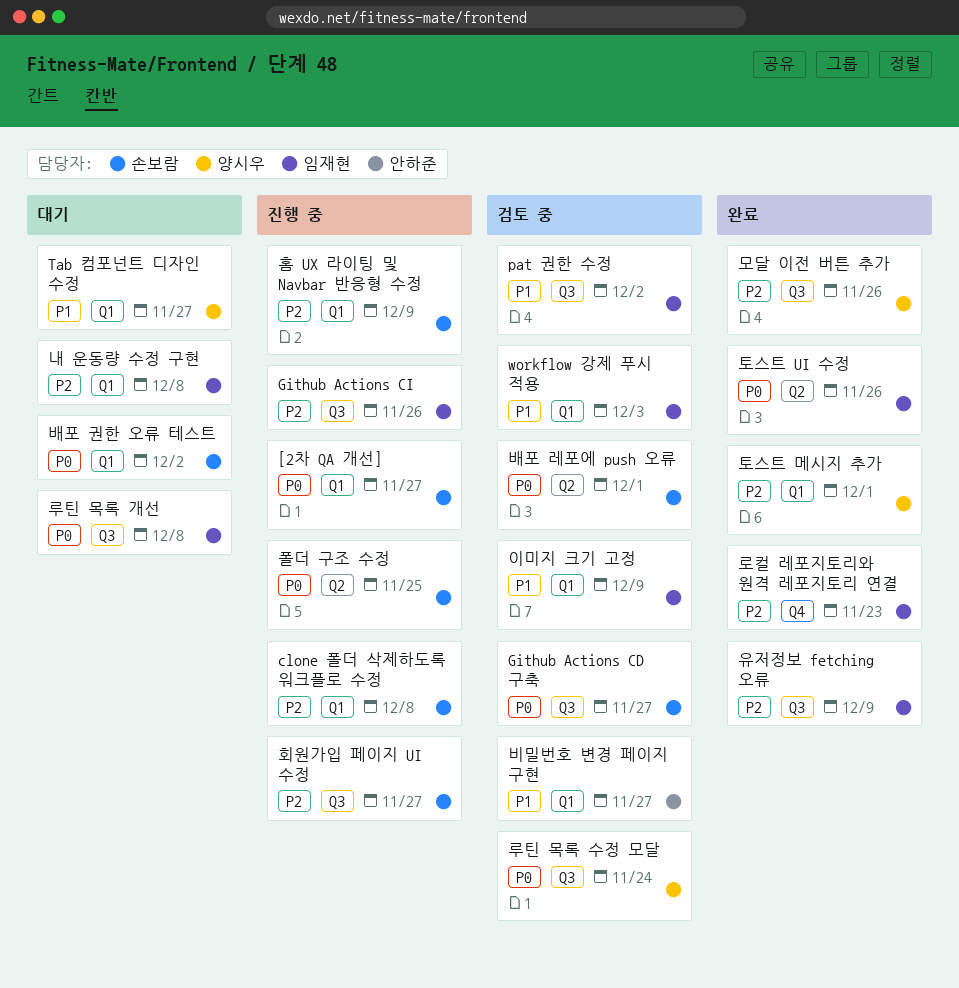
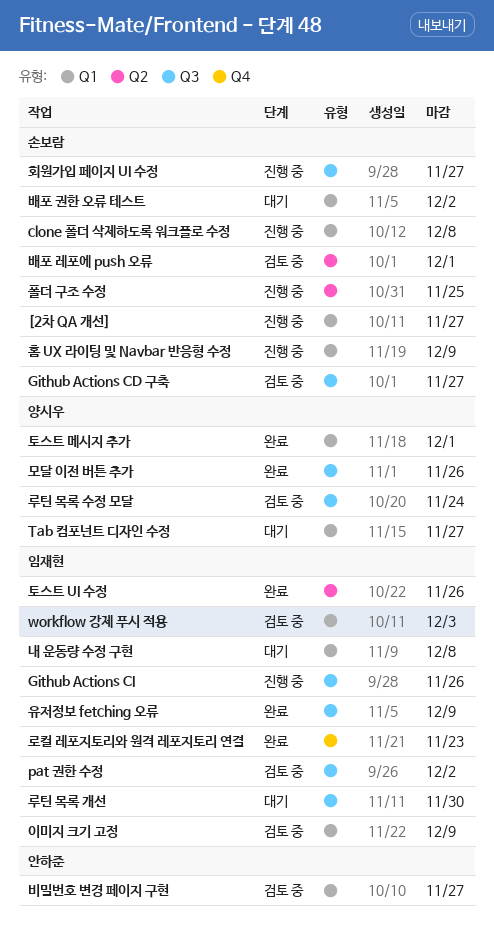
루틴 목록 개선, due: Dec 8 -> Nov 30

